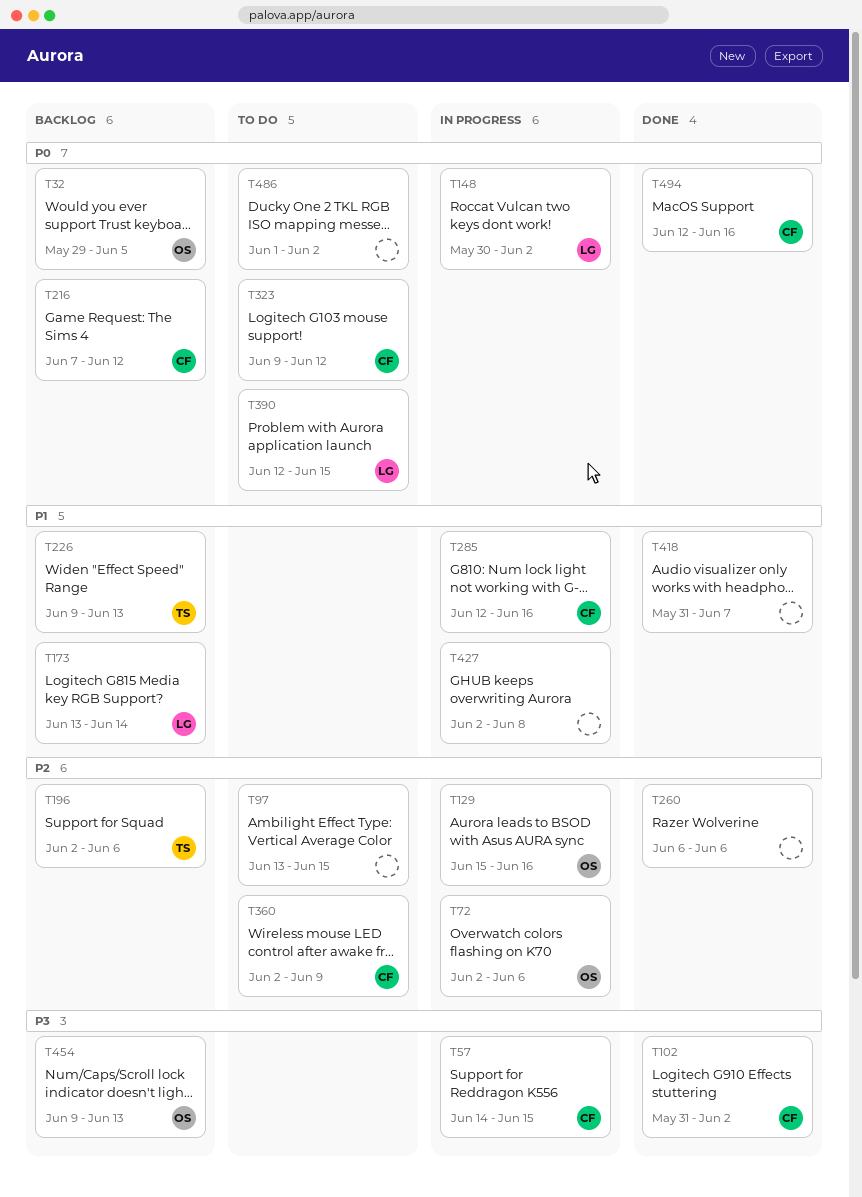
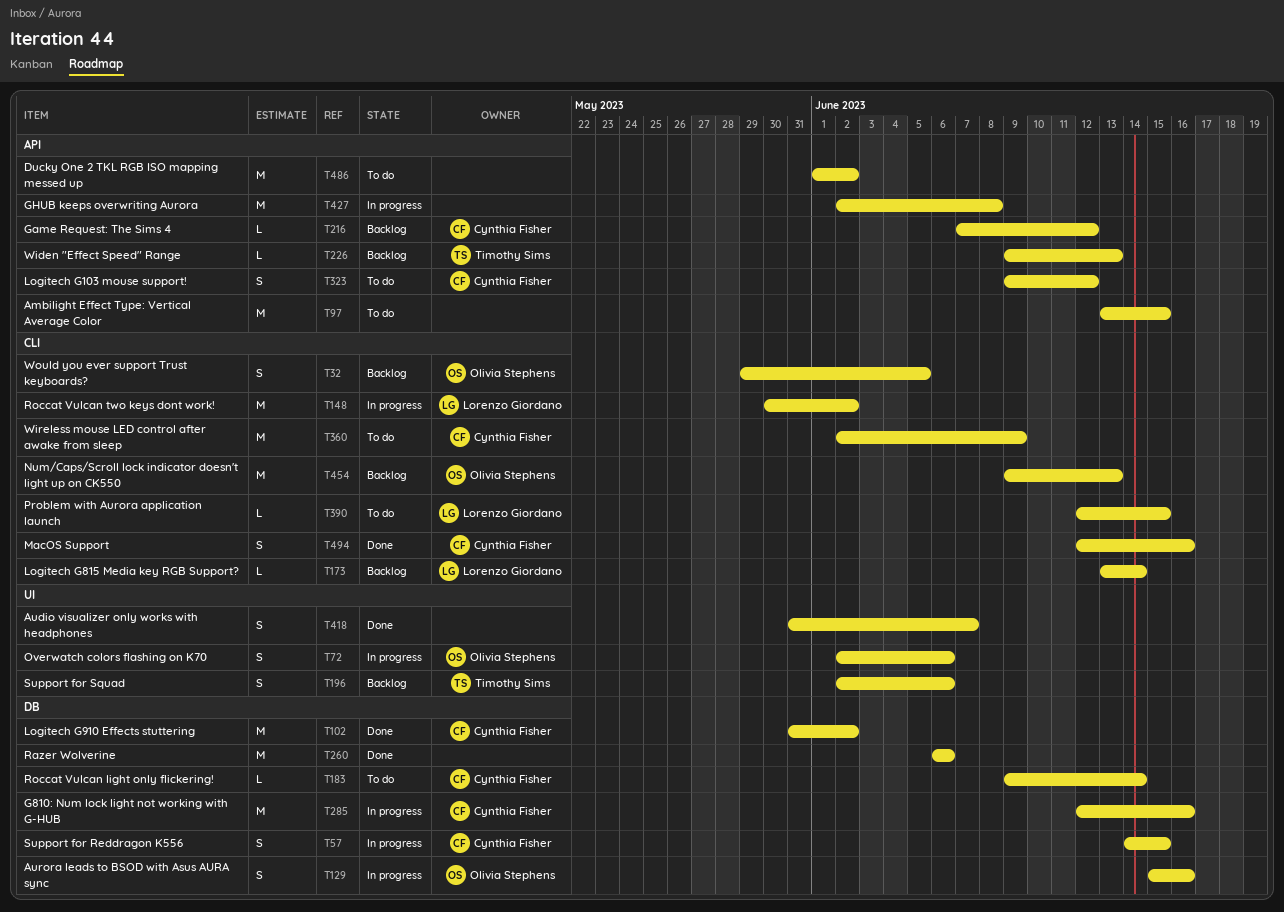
T183: none -> present

